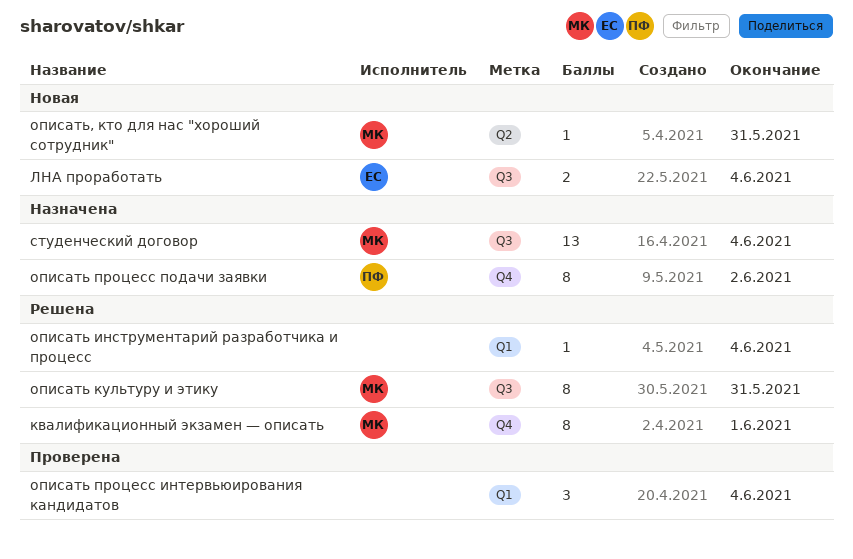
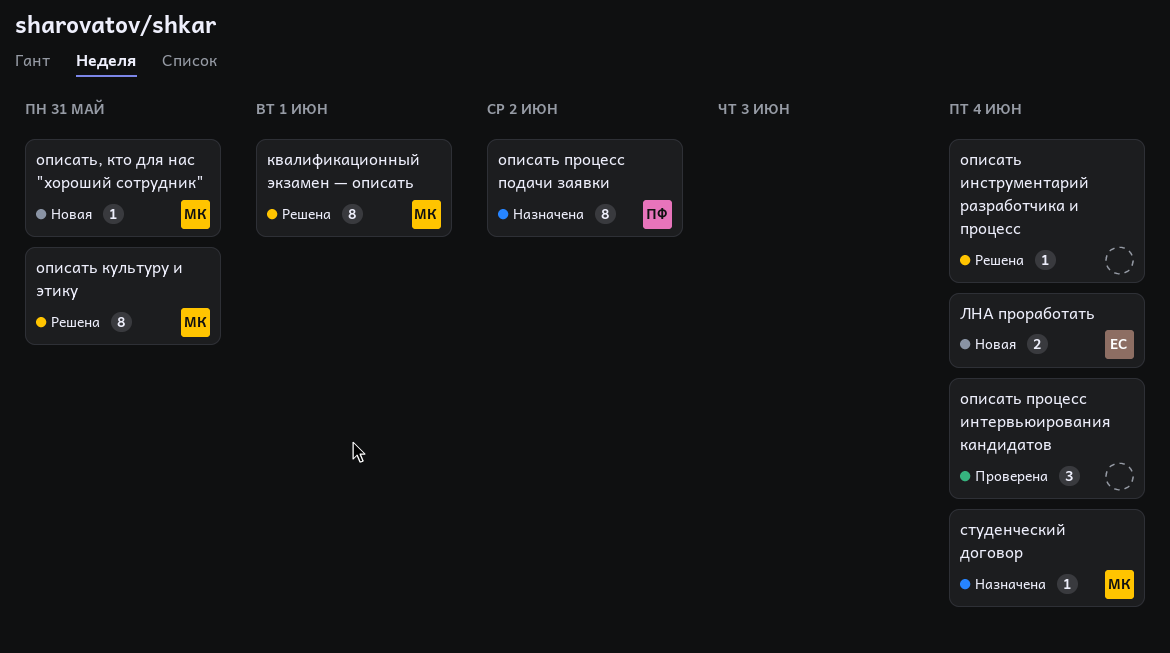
студенческий договор, estimate: 13 -> 1

